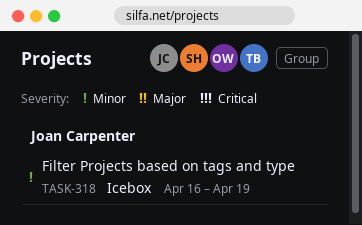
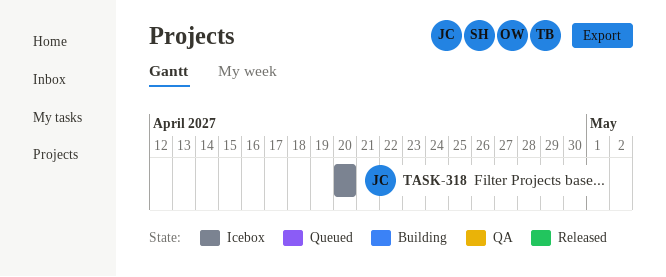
TASK-318, start: Apr 16 -> Apr 20
TASK-318, due: Apr 19 -> Apr 20

